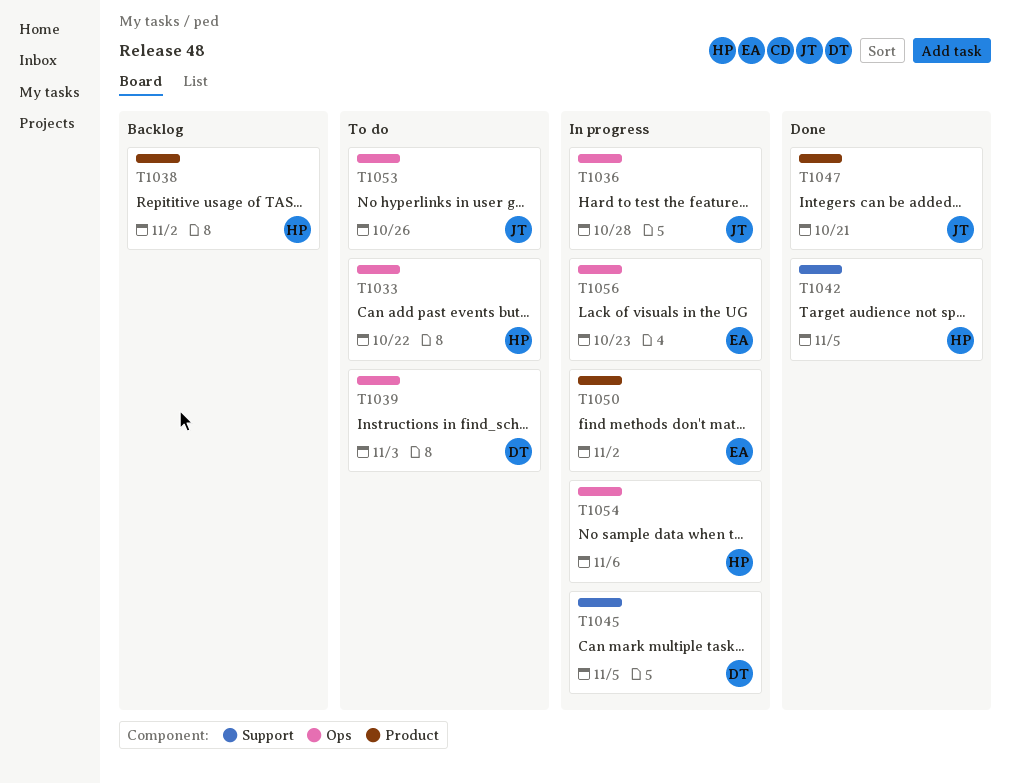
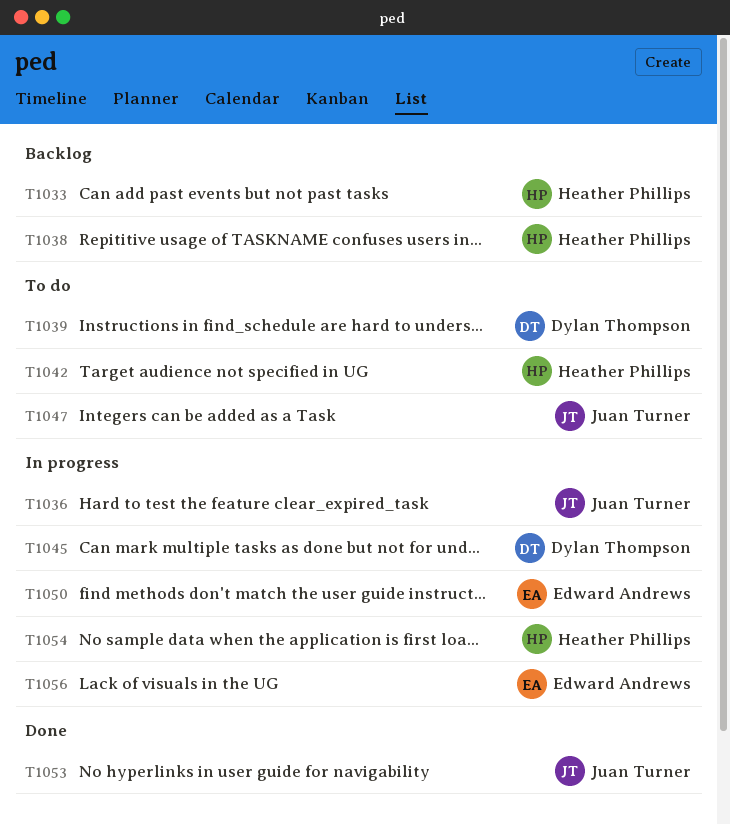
T1033, status: To do -> Backlog
T1042, status: Done -> To do
T1047, status: Done -> To do
T1053, status: To do -> Done

